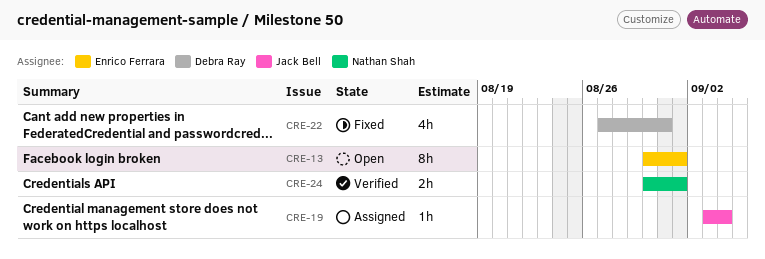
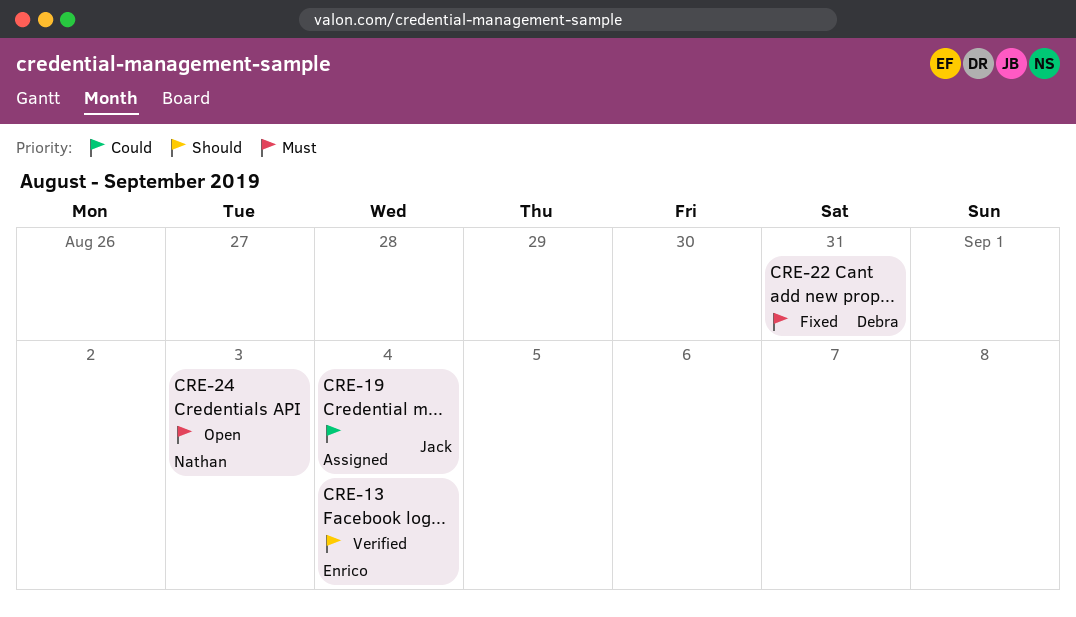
CRE-13, status: Open -> Verified
CRE-13, due: Sep 1 -> Sep 4
CRE-24, status: Verified -> Open
CRE-24, due: Sep 1 -> Sep 3

